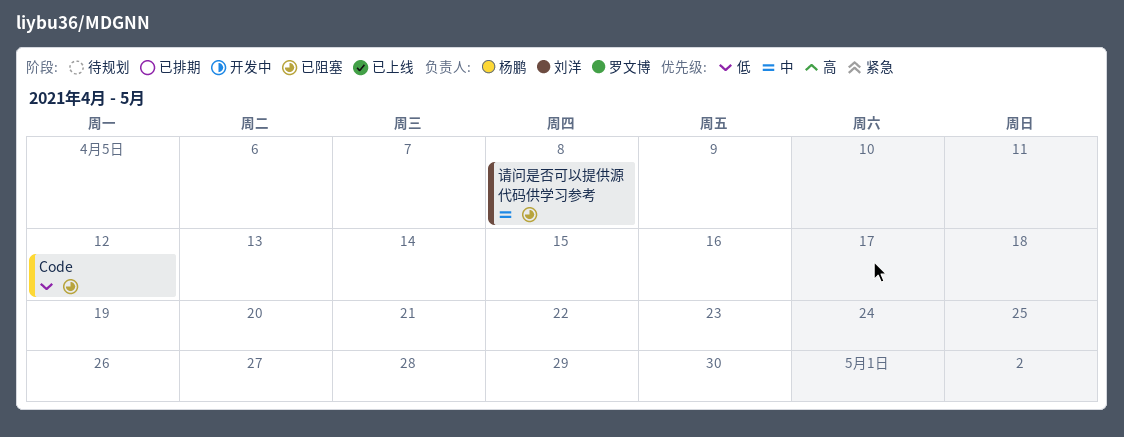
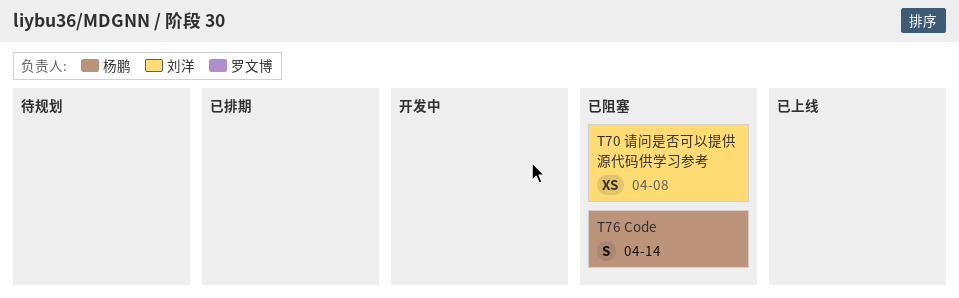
Code, due: Apr 12 -> Apr 14

